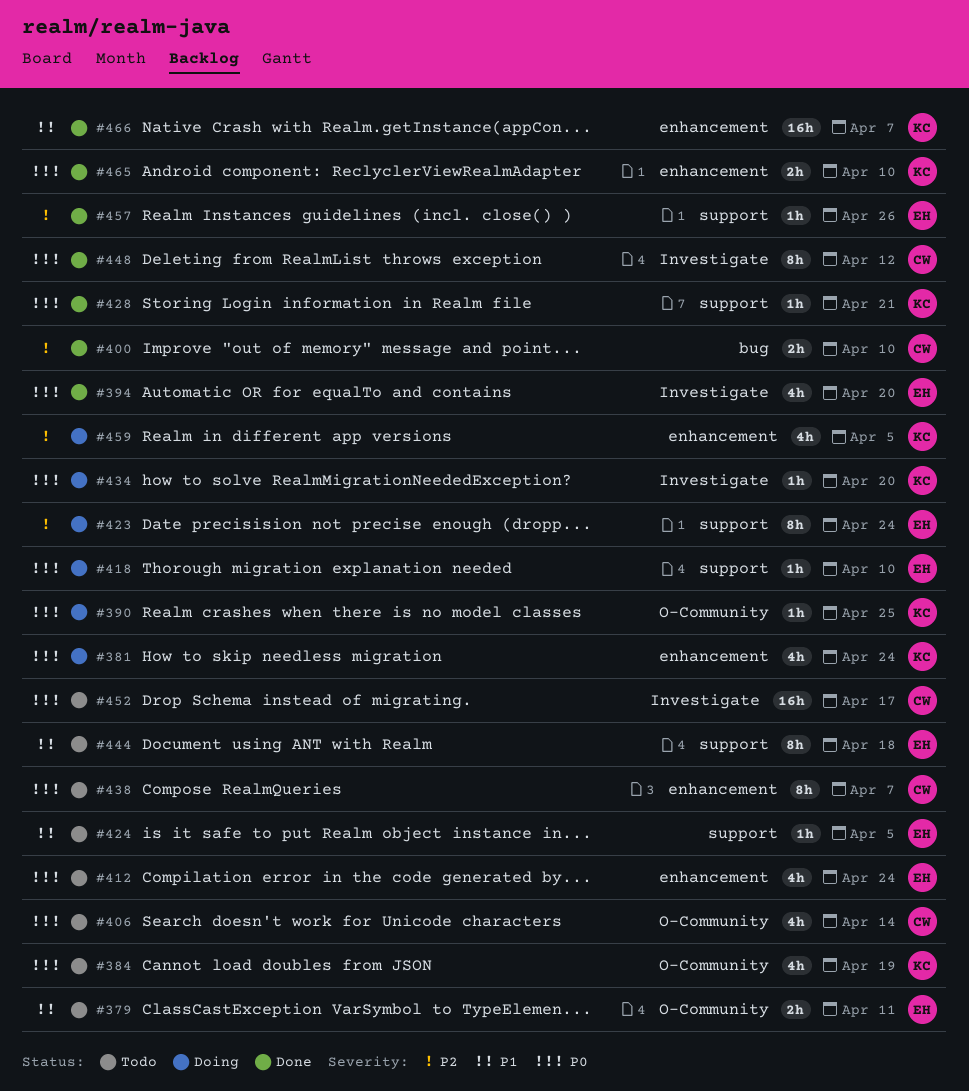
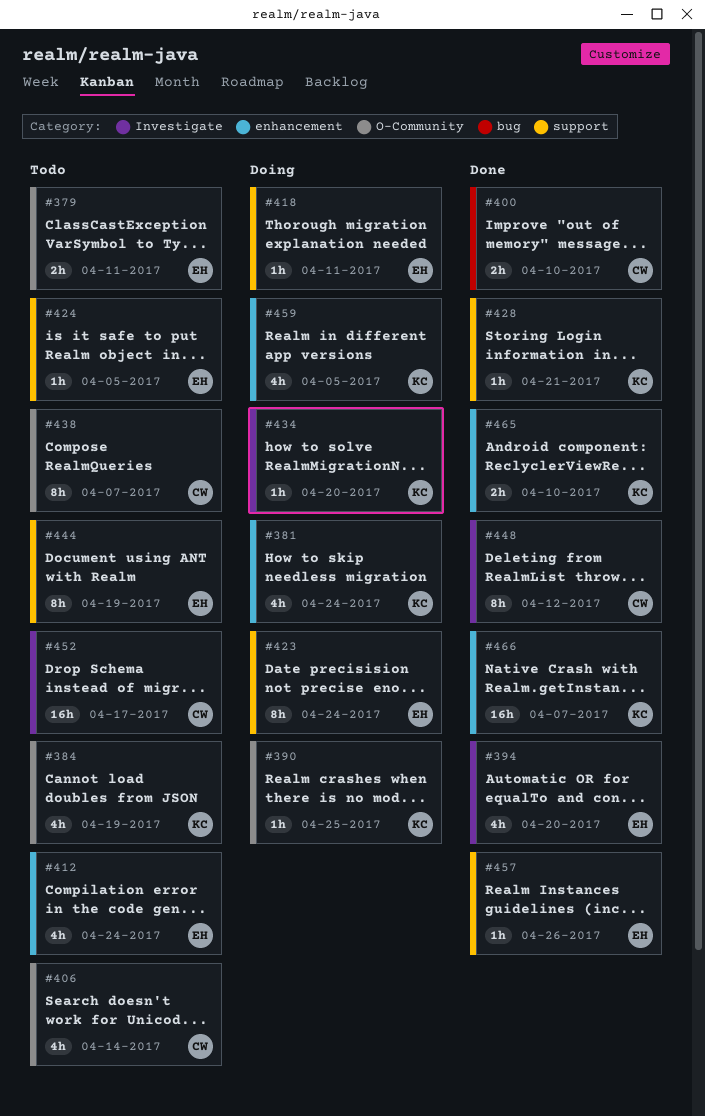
#418, due: Apr 10 -> Apr 11
#438, label: enhancement -> O-Community
#444, due: Apr 18 -> Apr 19

